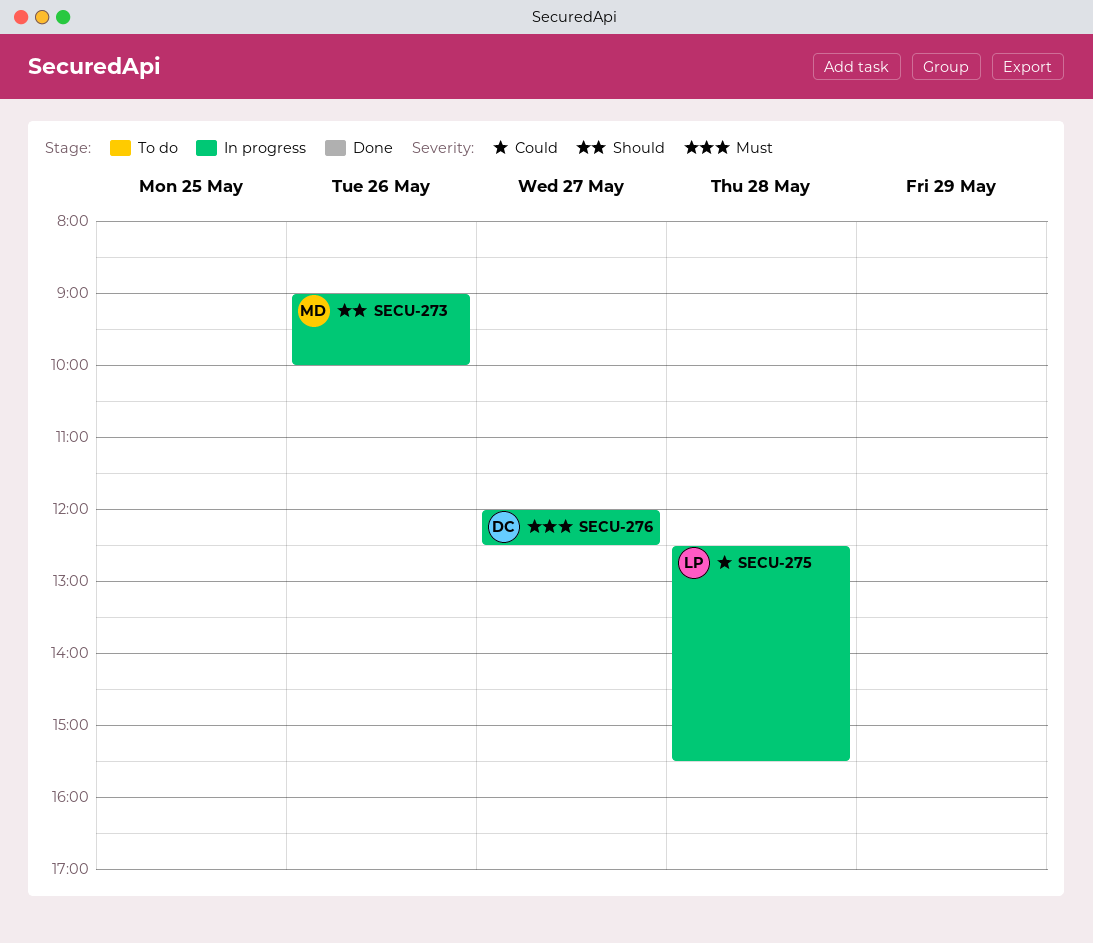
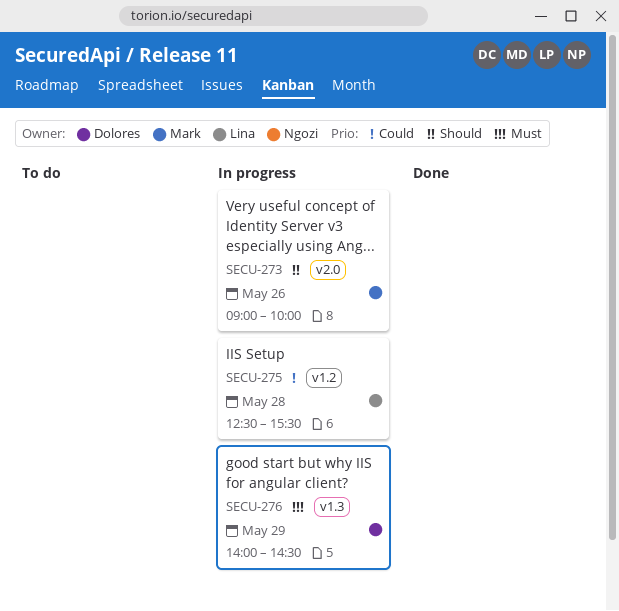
SECU-276, day: May 27 -> May 29
SECU-276, begins: 12:00 -> 14:00
SECU-276, ends: 12:30 -> 14:30

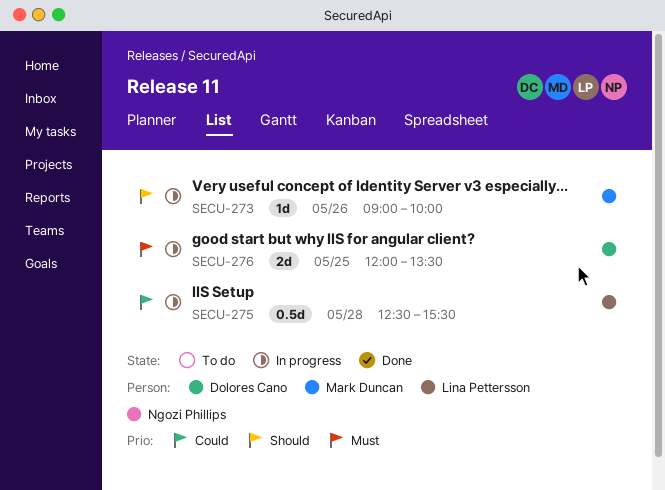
SECU-276, day: May 29 -> May 25
SECU-276, begins: 14:00 -> 12:00
SECU-276, ends: 14:30 -> 13:30

